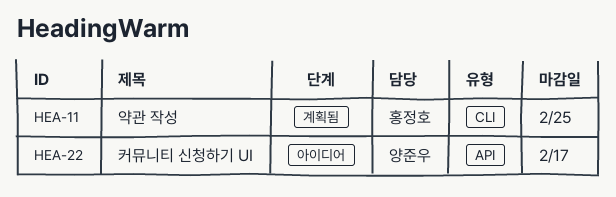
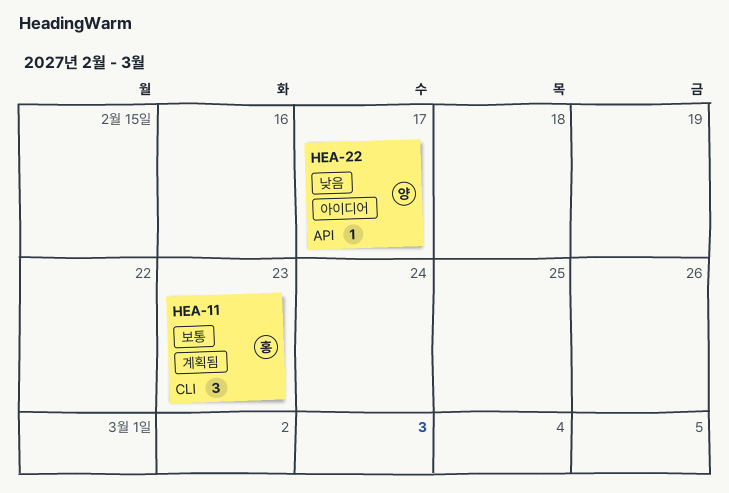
HEA-11, due: Feb 25 -> Feb 23

